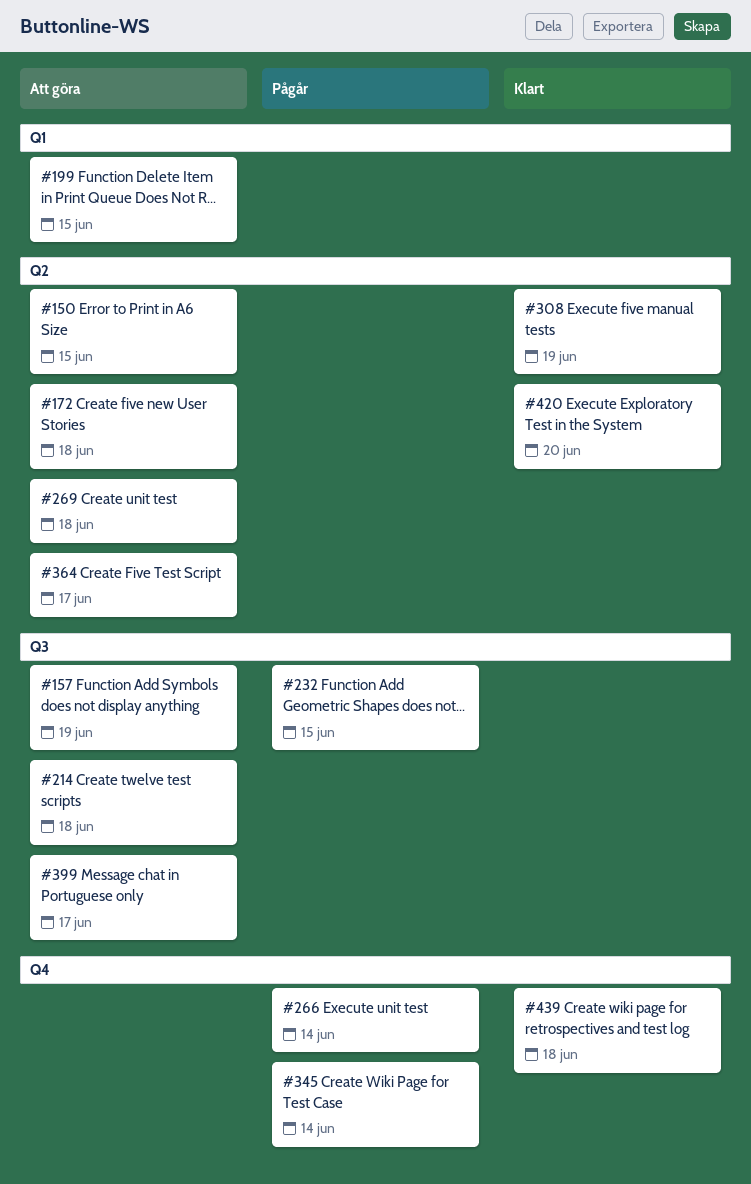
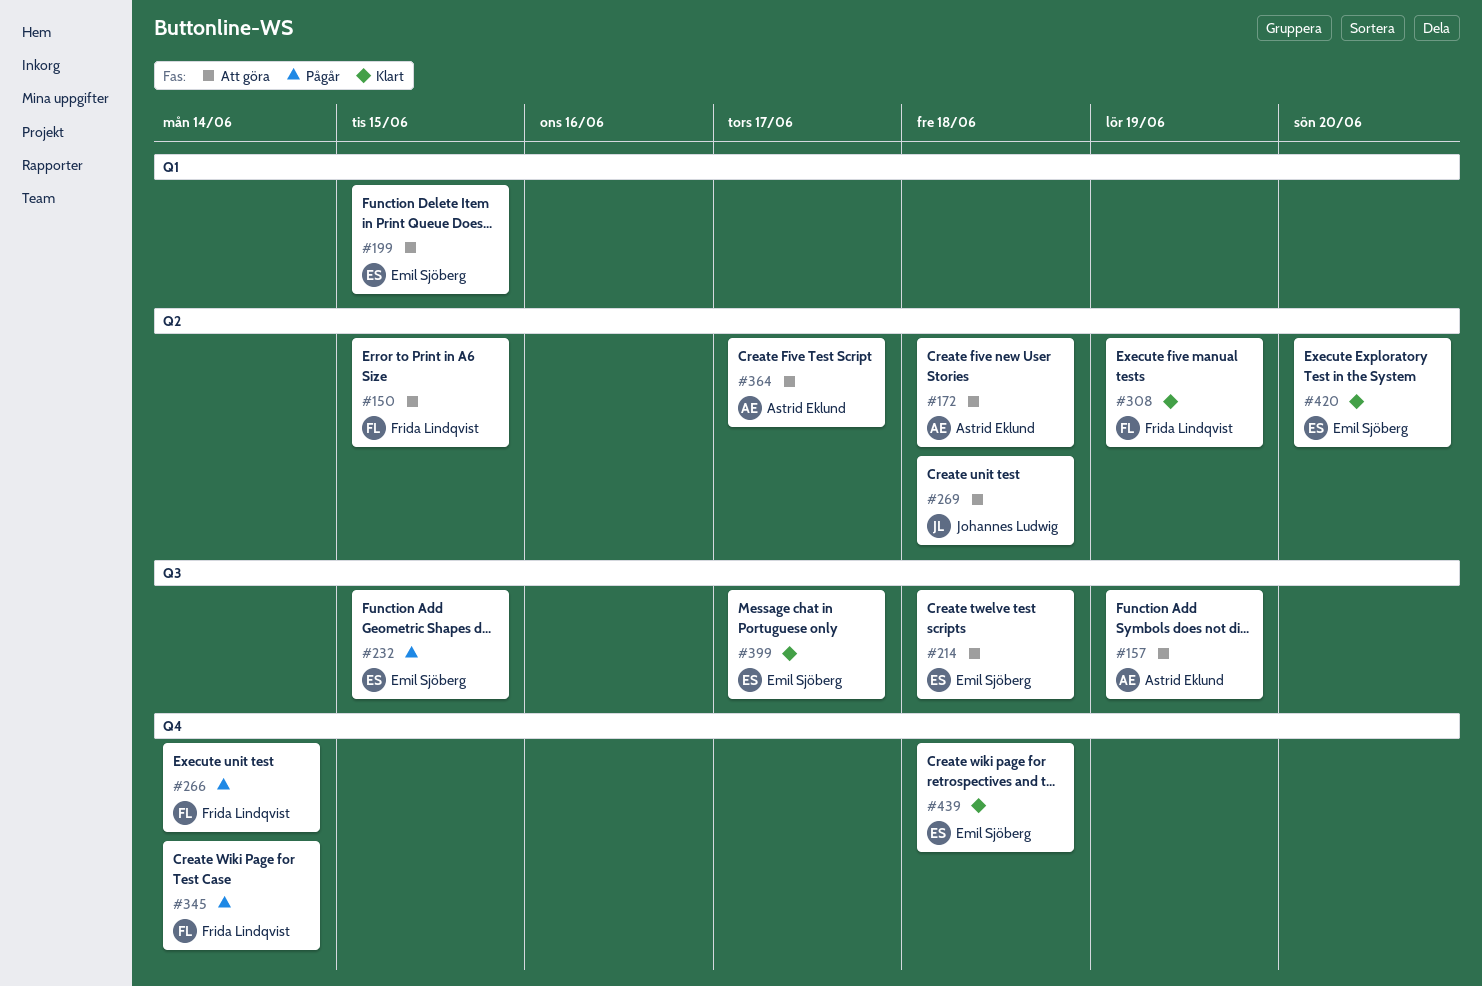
#399, status: Att göra -> Klart

